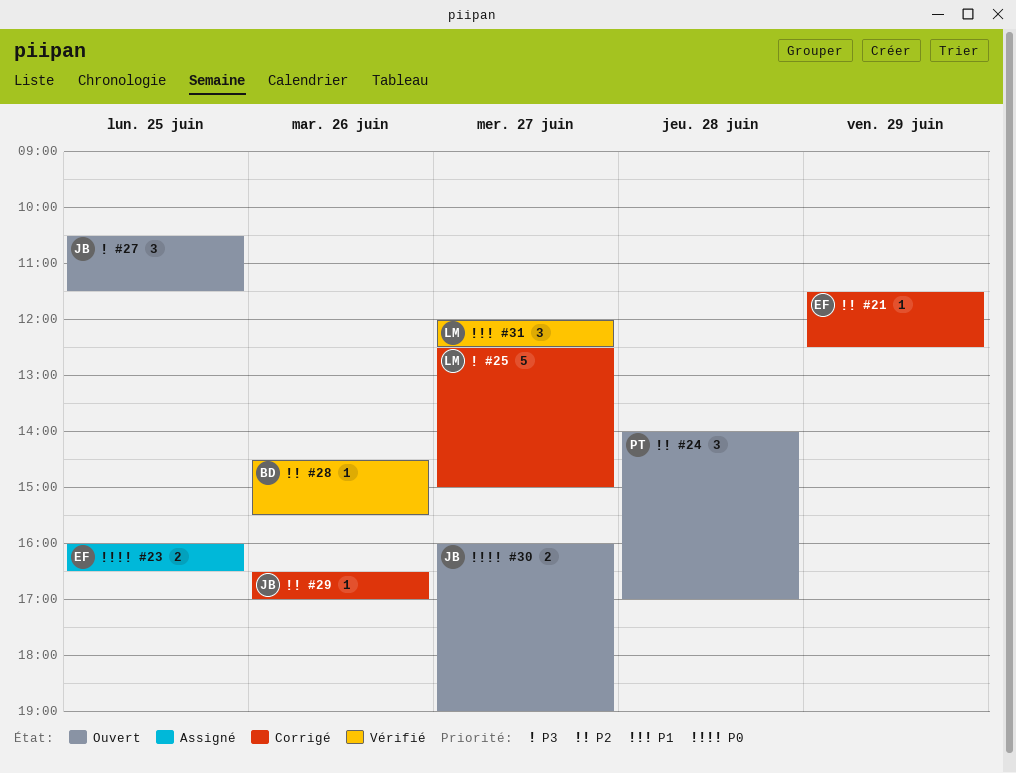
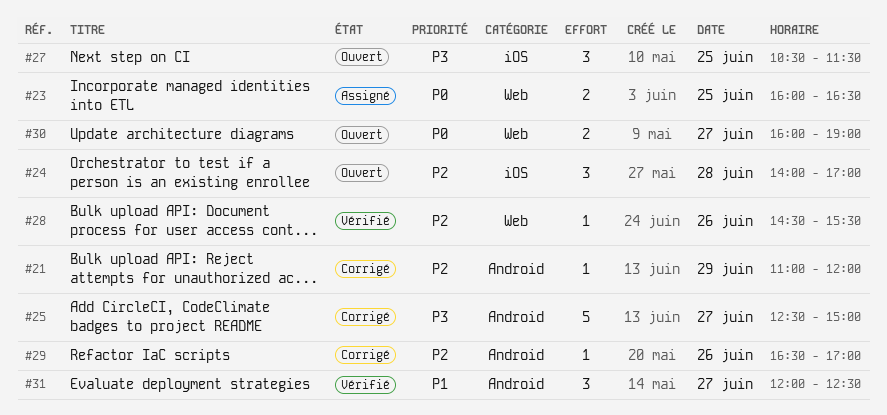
#21, begins: 11:30 -> 11:00
#21, ends: 12:30 -> 12:00

